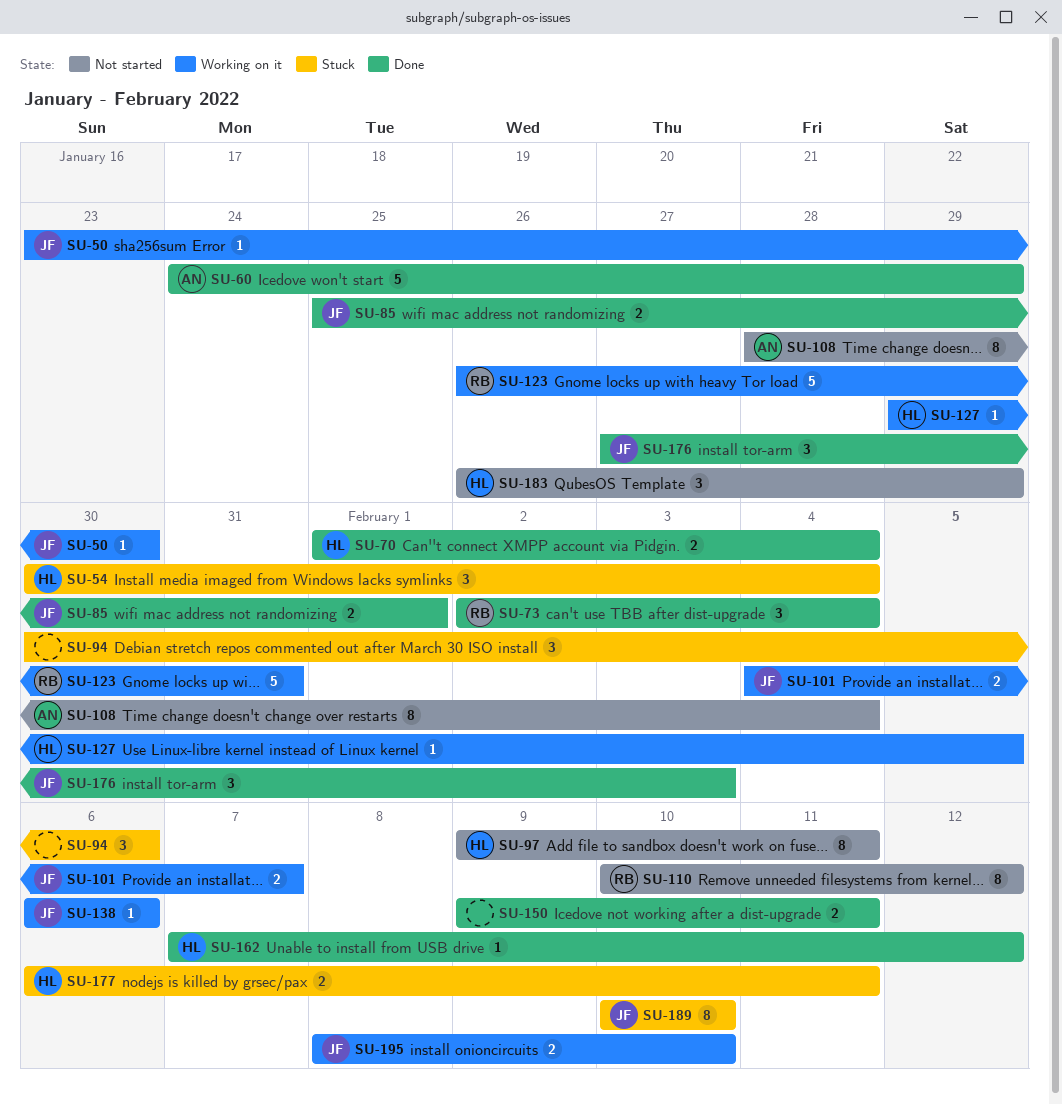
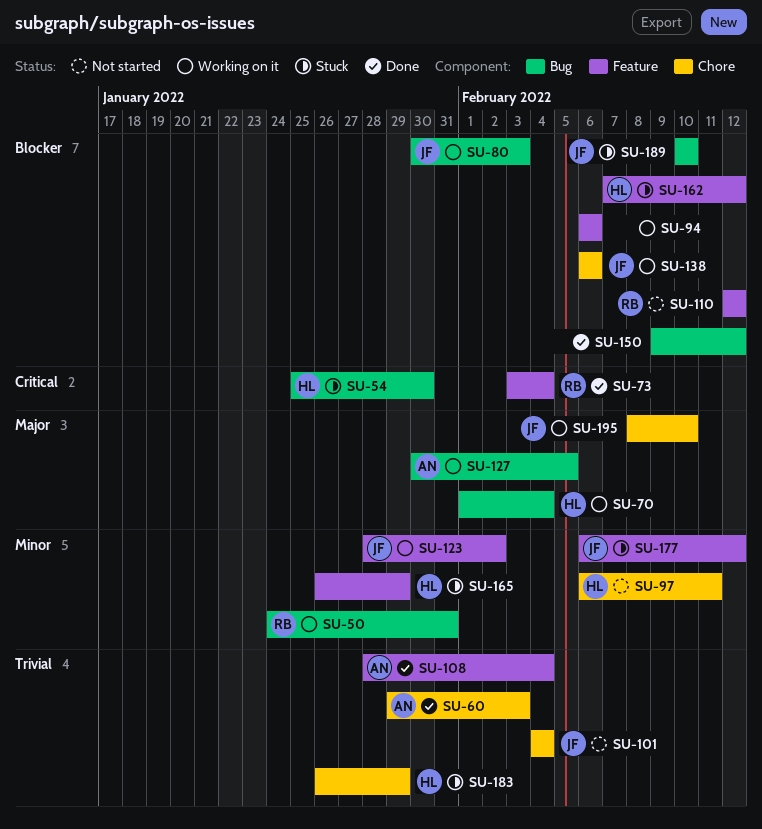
SU-50, owner: JF -> RB
SU-50, start: Jan 23 -> Jan 24
SU-50, due: Jan 30 -> Jan 31
SU-54, start: Jan 30 -> Jan 25
SU-54, due: Feb 4 -> Jan 30
SU-60, start: Jan 24 -> Jan 29
SU-60, due: Jan 29 -> Feb 3
SU-70, status: Done -> Working on it
SU-73, start: Feb 2 -> Feb 3
SU-80: none -> present
SU-85: present -> none
SU-94, status: Stuck -> Working on it
SU-94, start: Jan 30 -> Feb 6
SU-97, start: Feb 9 -> Feb 6
SU-101, status: Working on it -> Not started
SU-101, due: Feb 7 -> Feb 4
SU-108, status: Not started -> Done
SU-110, start: Feb 10 -> Feb 12
SU-123, owner: RB -> JF
SU-123, start: Jan 26 -> Jan 28
SU-123, due: Jan 31 -> Feb 2
SU-127, owner: HL -> AN
SU-127, start: Jan 29 -> Jan 30
SU-150, due: Feb 11 -> Feb 12
SU-162, status: Done -> Stuck
SU-165: none -> present
SU-176: present -> none
SU-177, owner: HL -> JF
SU-177, due: Feb 11 -> Feb 12
SU-183, status: Not started -> Stuck

